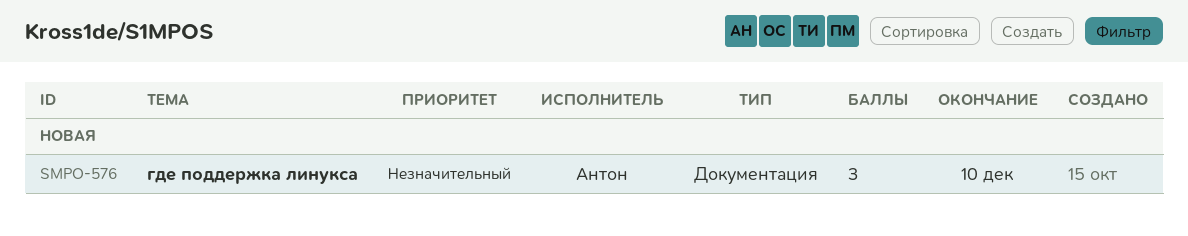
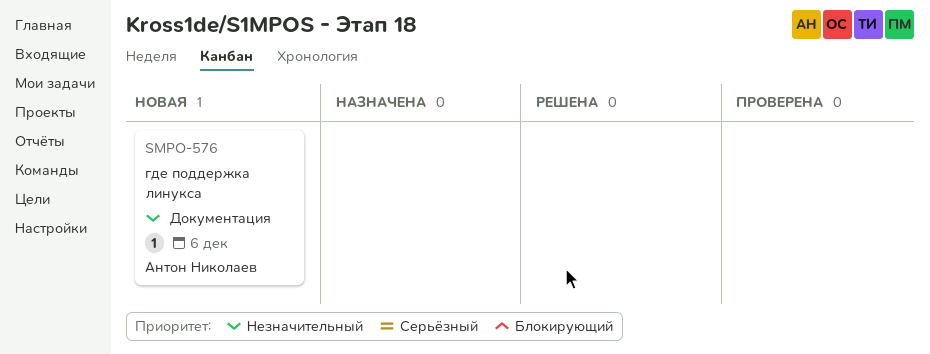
SMPO-576, estimate: 3 -> 1
SMPO-576, due: Dec 10 -> Dec 6

